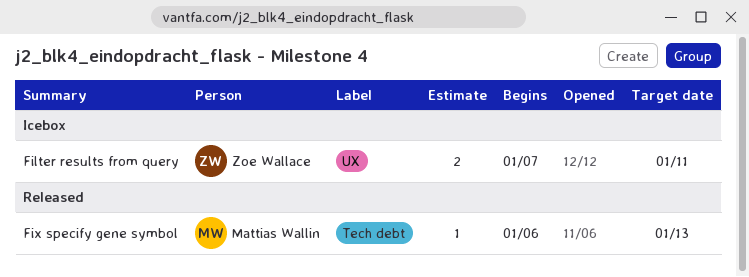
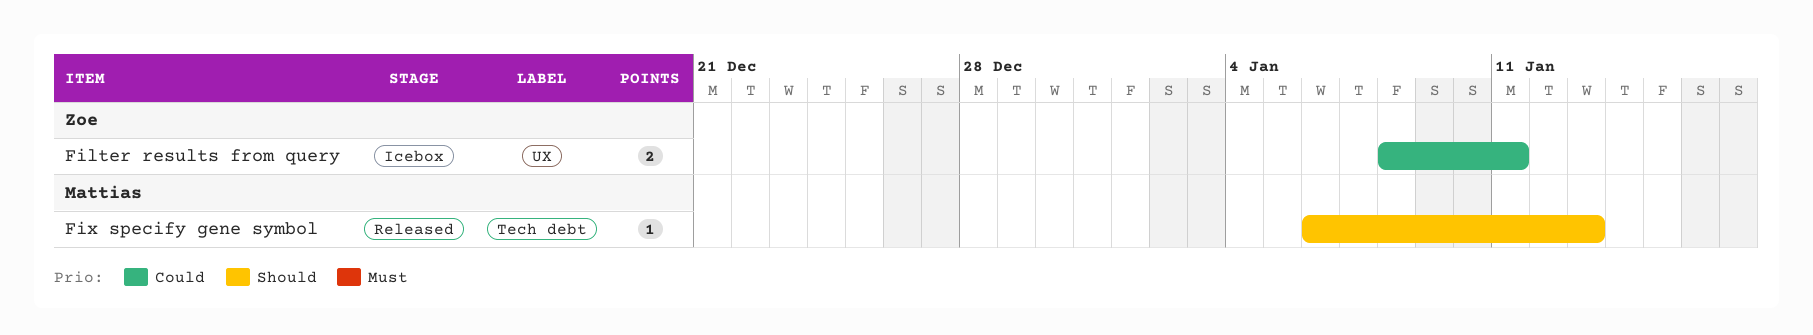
Filter results from query, start: Jan 7 -> Jan 8

